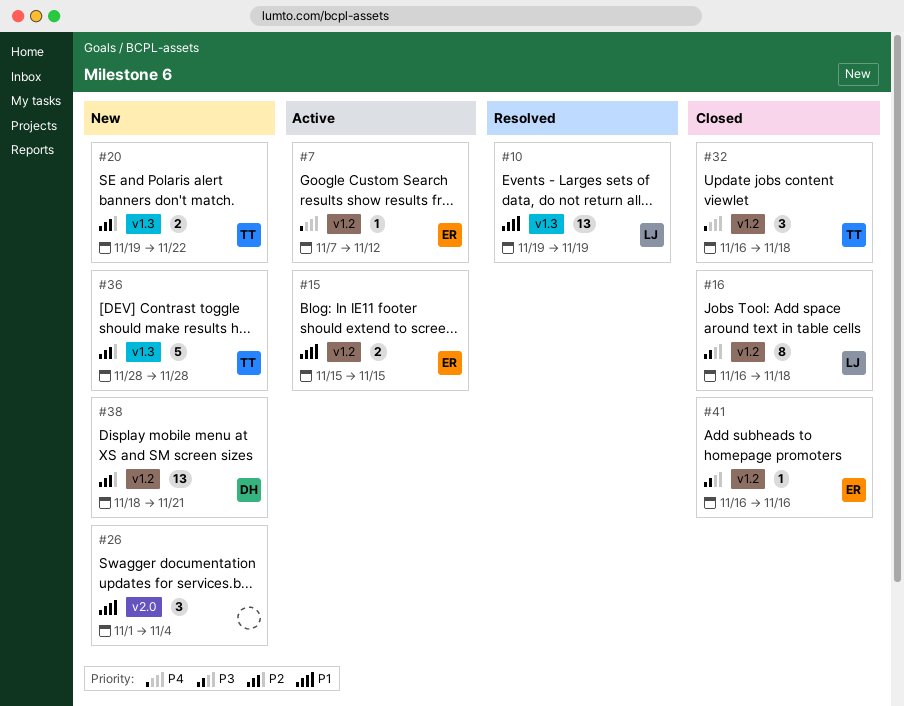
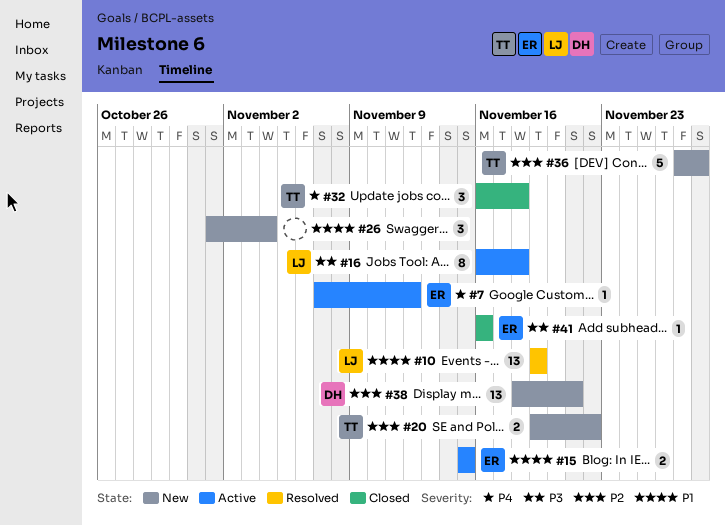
#16, status: Closed -> Active
#36, start: Nov 28 -> Nov 27

